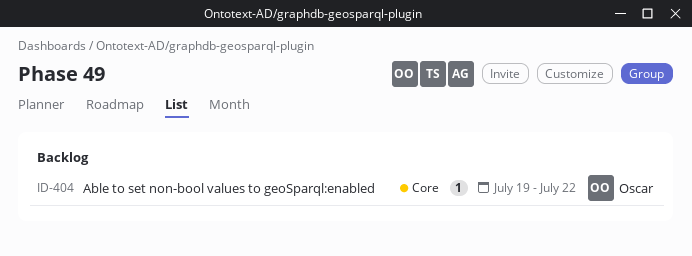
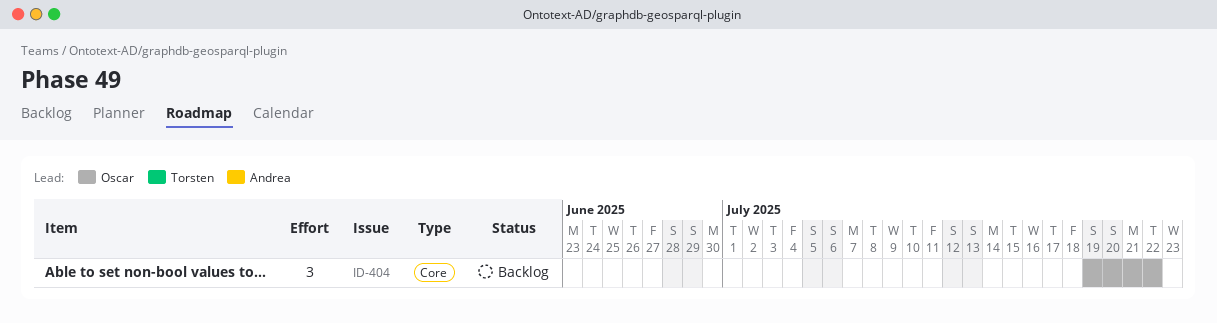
ID-404, estimate: 1 -> 3

